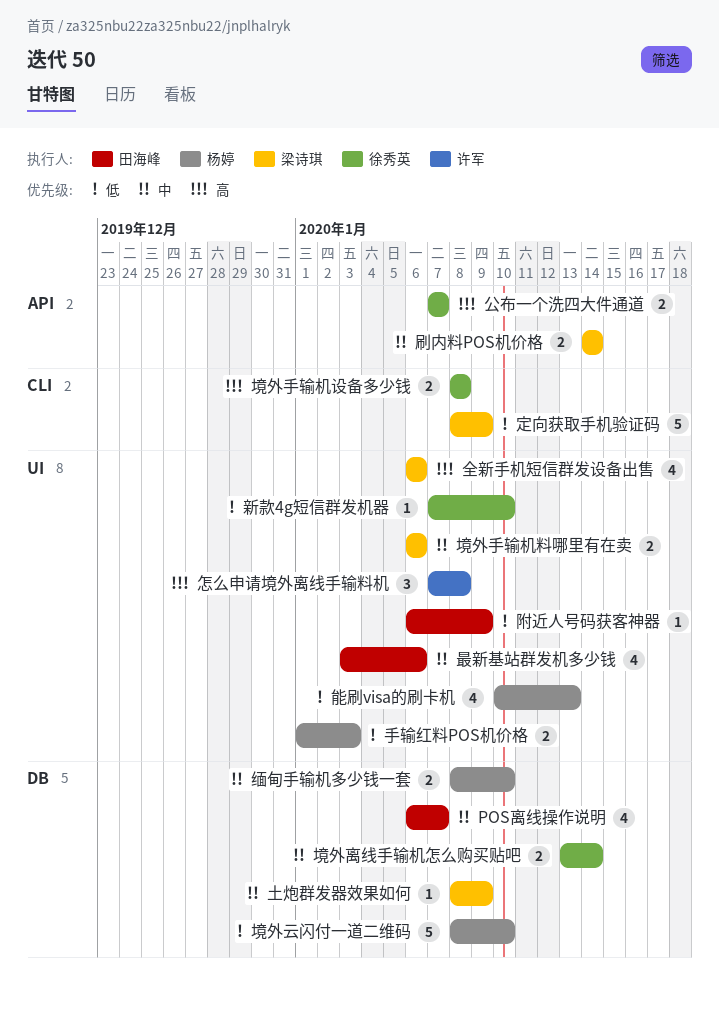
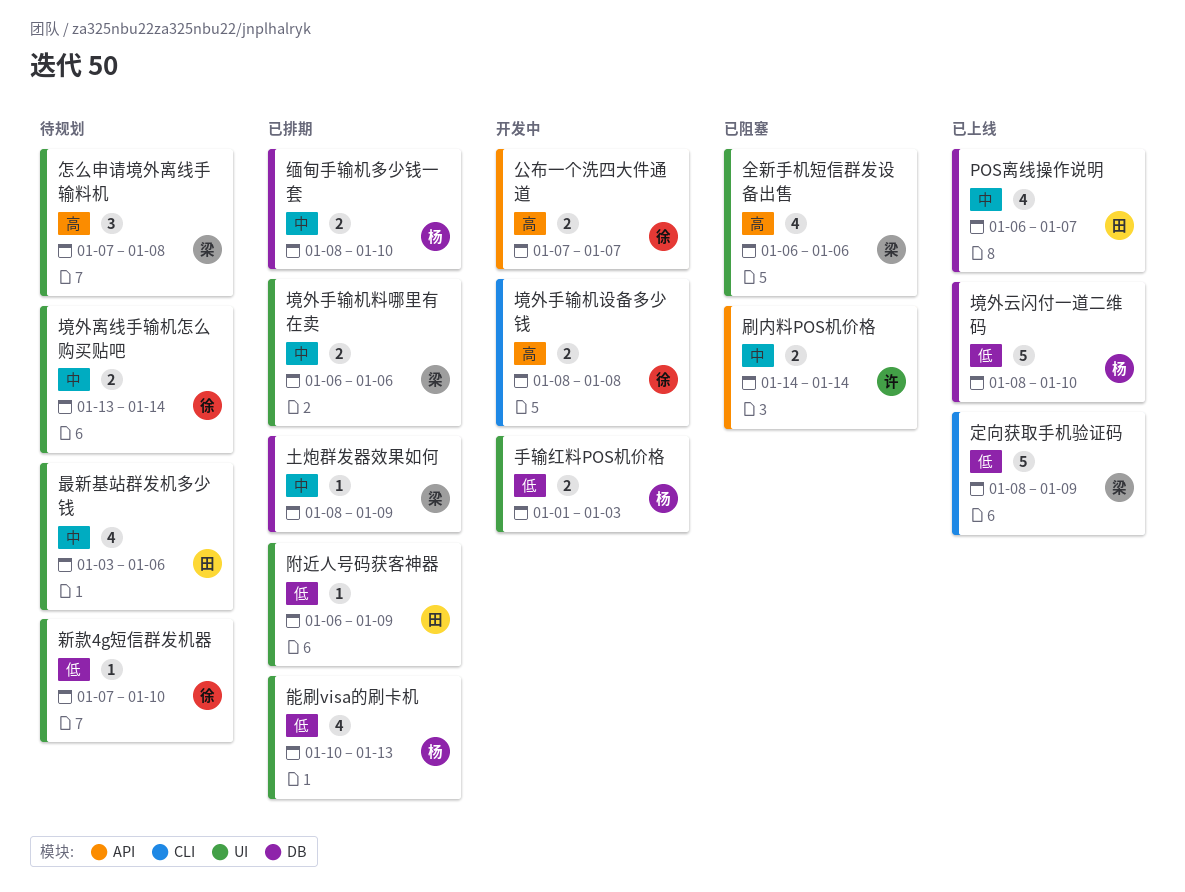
刷内料POS机价格, owner: 梁诗琪 -> 许军
境外离线手输机怎么购买贴吧, label: DB -> UI
怎么申请境外离线手输料机, owner: 许军 -> 梁诗琪

